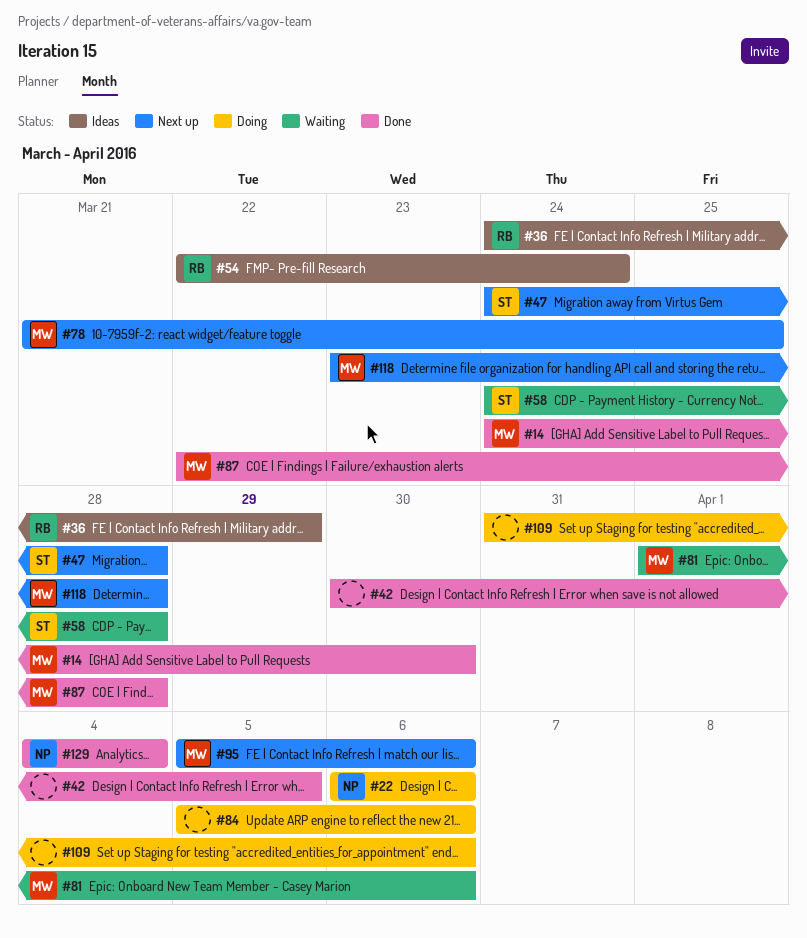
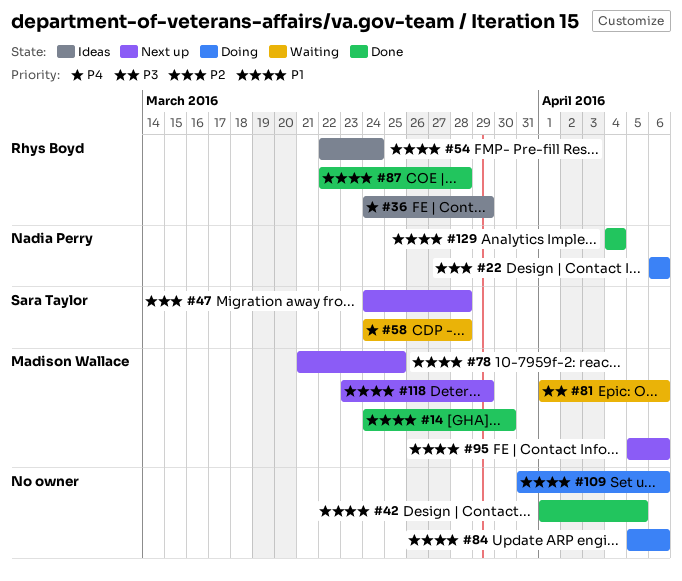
#42, start: Mar 30 -> Apr 1
#87, owner: Madison Wallace -> Rhys Boyd
#118, due: Mar 28 -> Mar 29

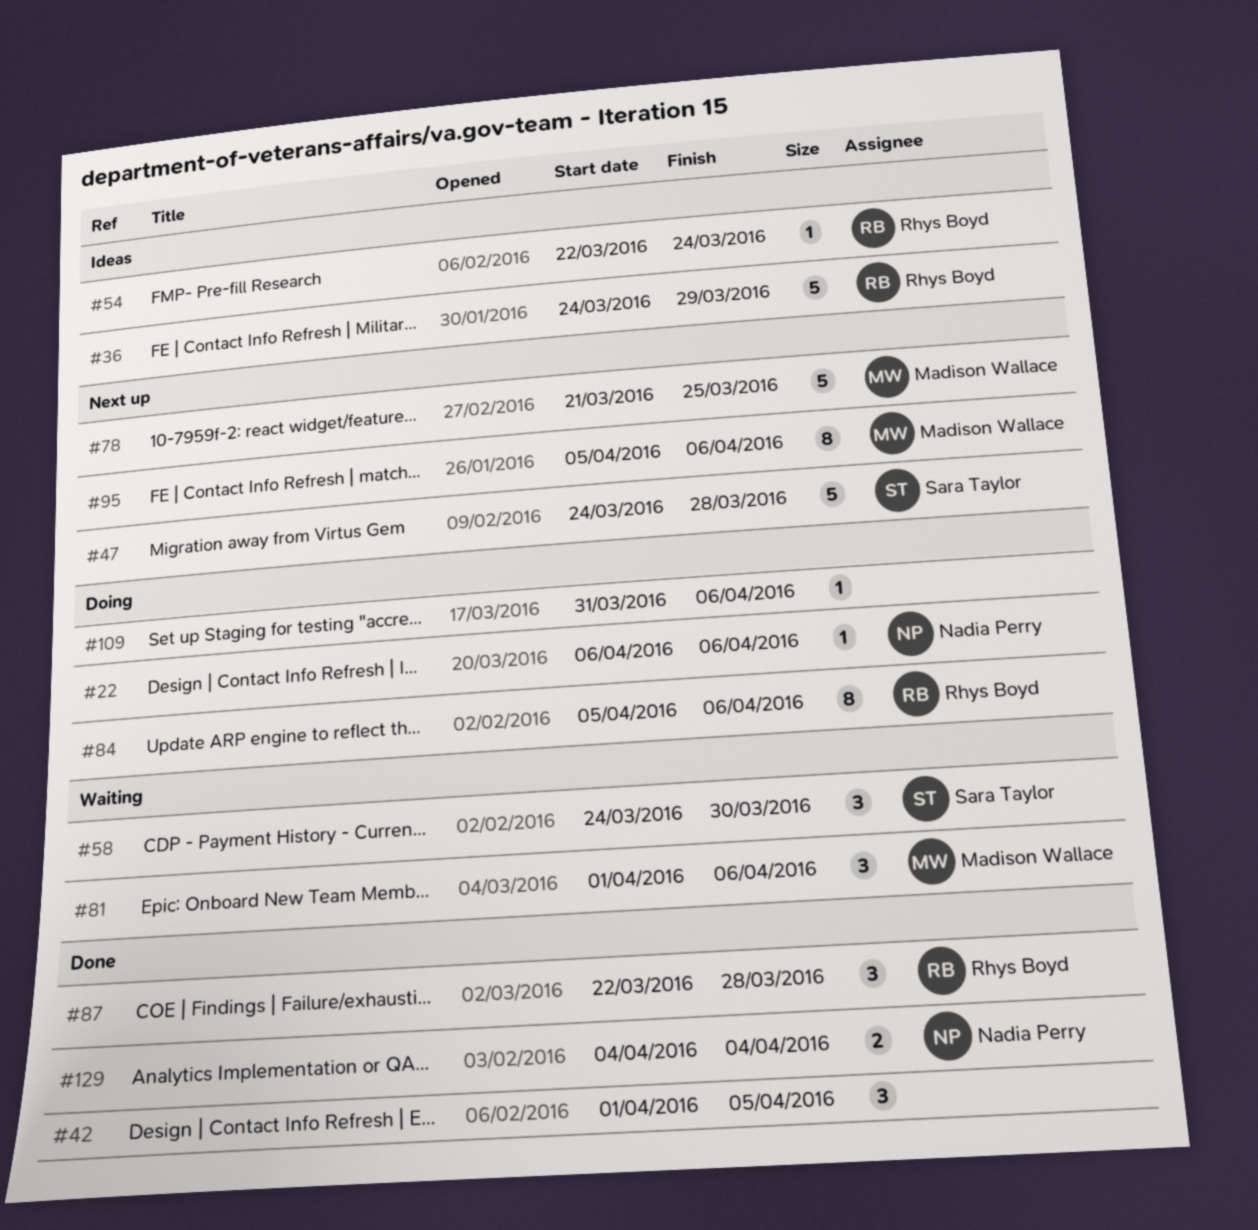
#14: present -> none
#58, due: Mar 28 -> Mar 30
#84, owner: none -> Rhys Boyd
#118: present -> none

